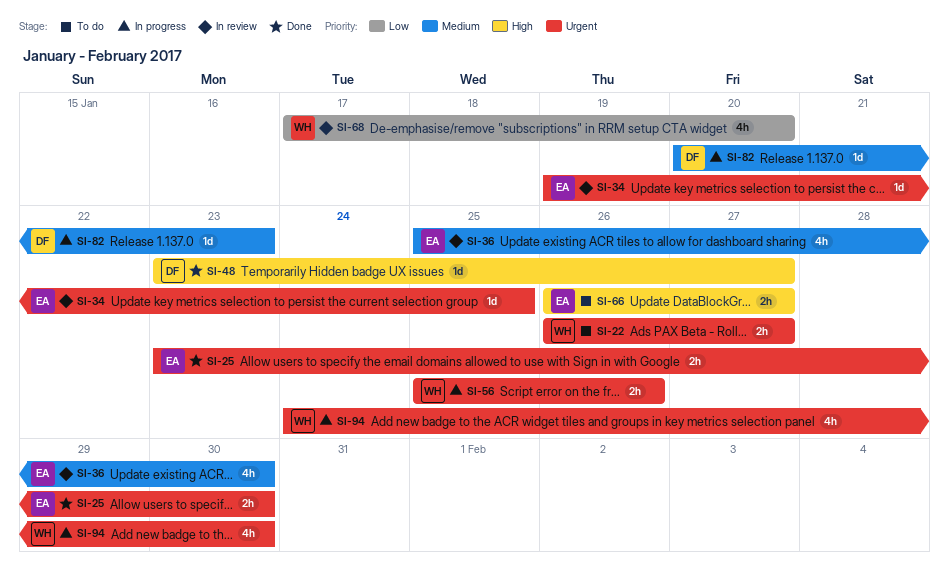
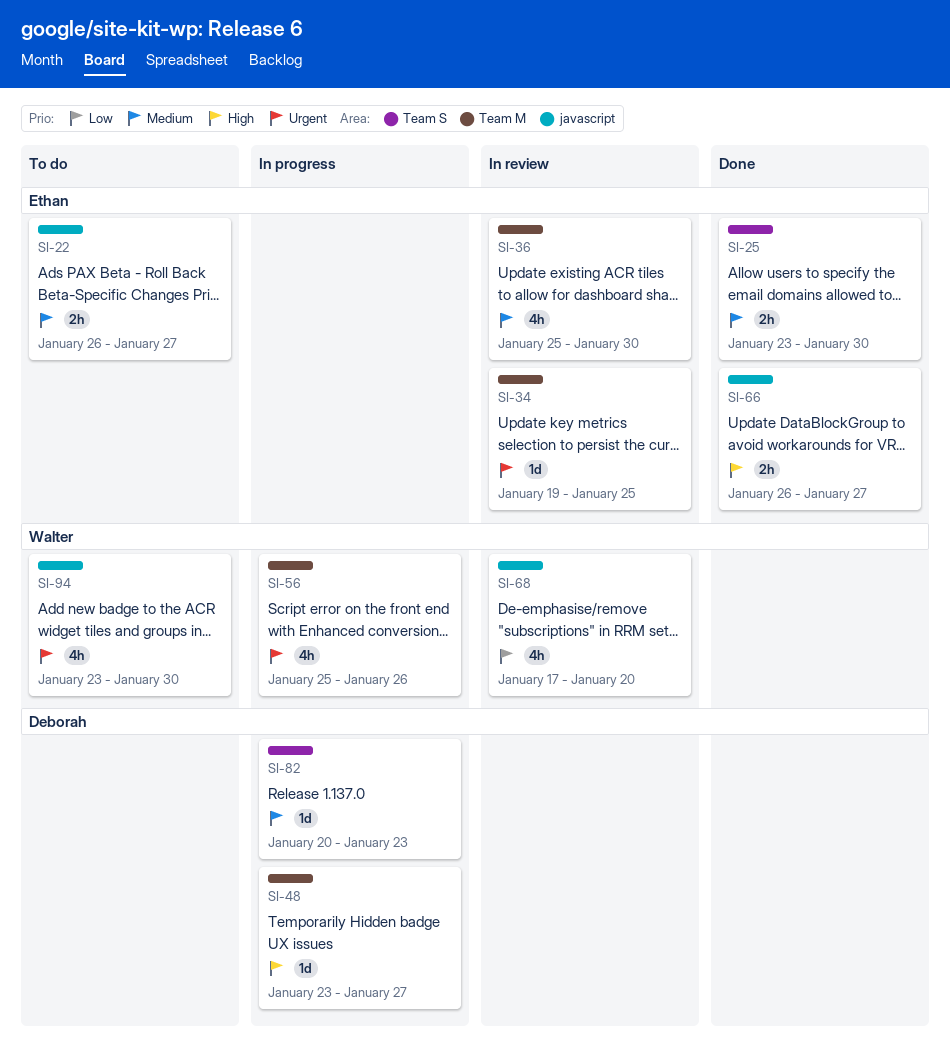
SI-22, owner: Walter -> Ethan
SI-22, priority: Urgent -> Medium
SI-25, priority: Urgent -> Medium
SI-48, status: Done -> In progress
SI-56, estimate: 2h -> 4h
SI-66, status: To do -> Done
SI-94, status: In progress -> To do
SI-94, start: Jan 24 -> Jan 23

